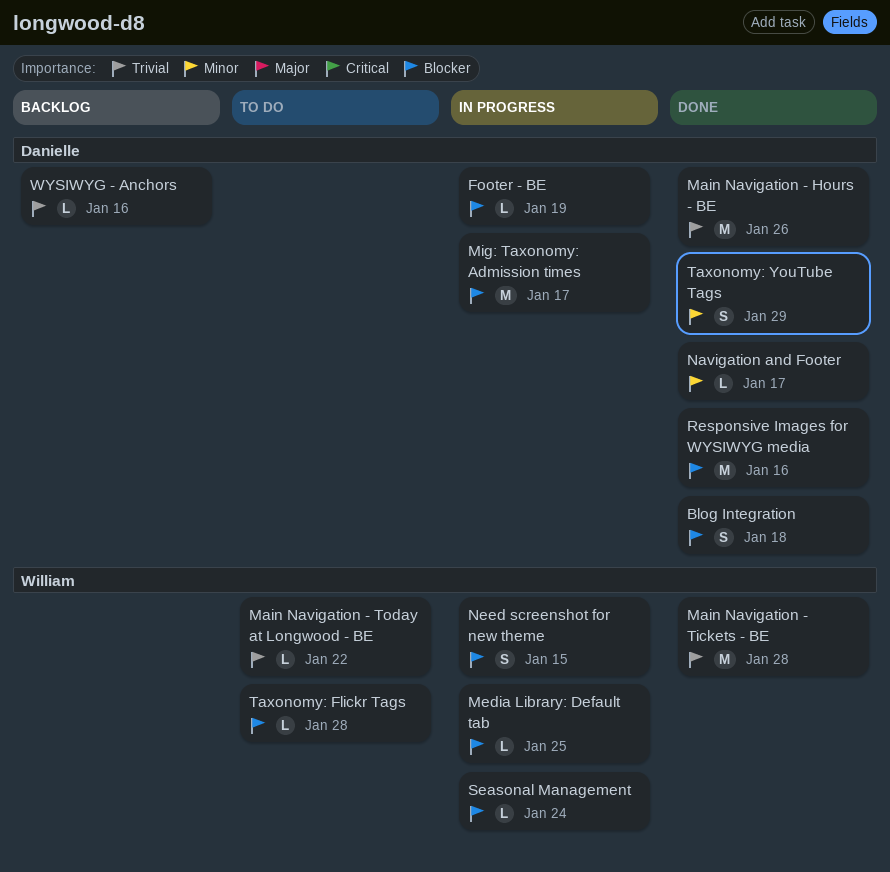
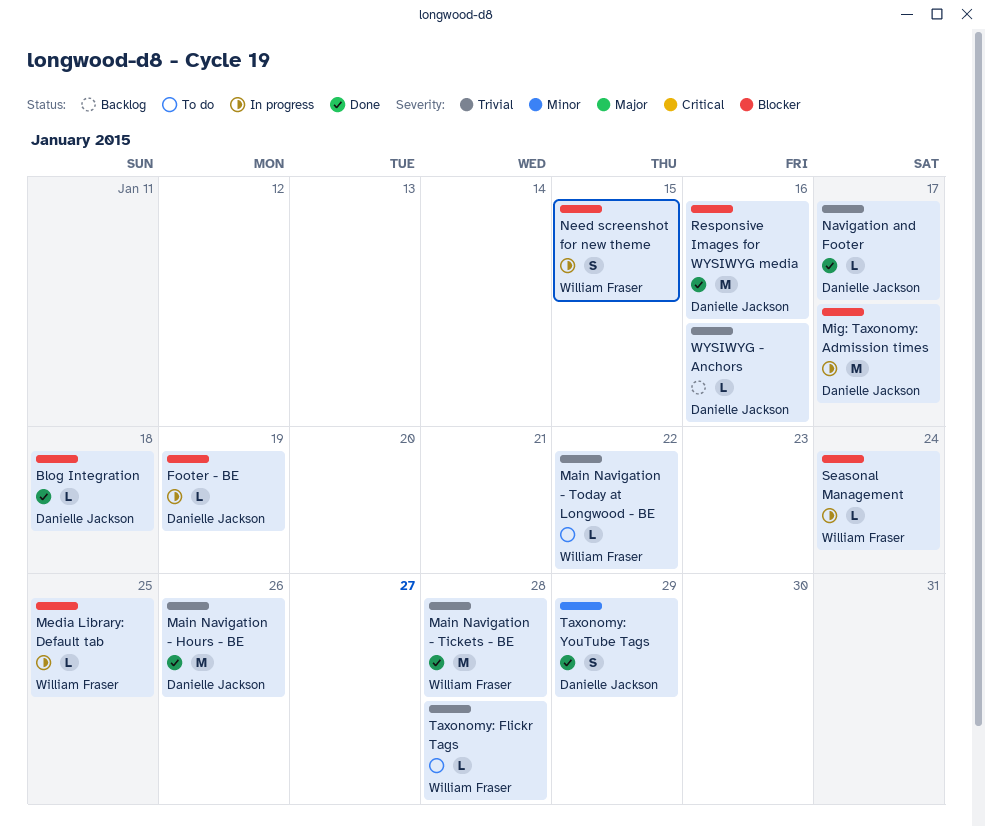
Blog Integration, estimate: S -> L
Navigation and Footer, priority: Minor -> Trivial
Taxonomy: Flickr Tags, priority: Blocker -> Trivial

